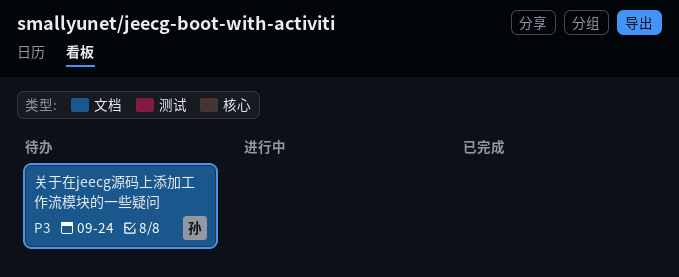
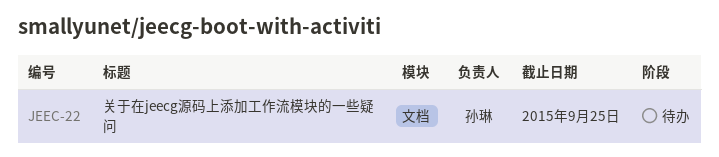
关于在jeecg源码上添加工作流模块的一些疑问, due: Sep 24 -> Sep 25

